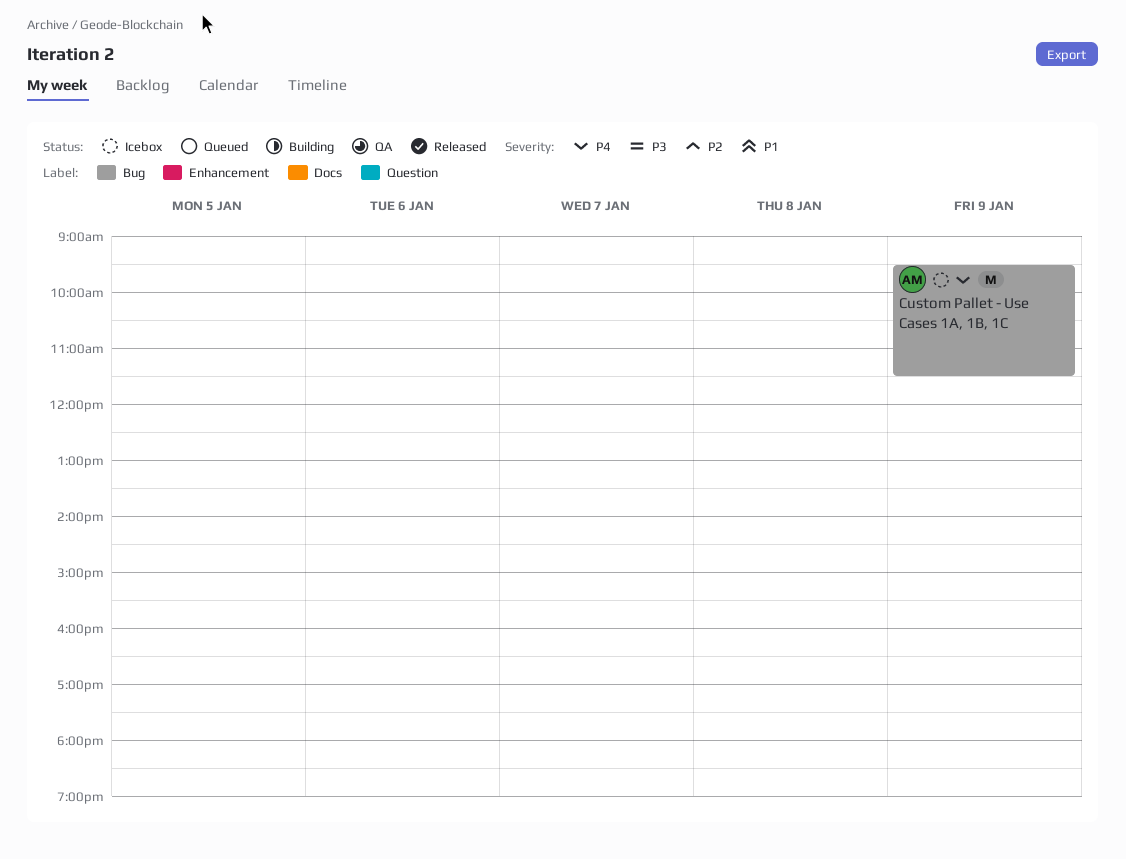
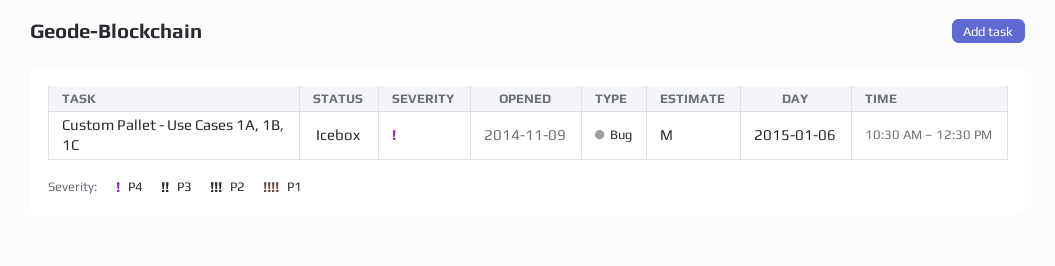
Custom Pallet - Use Cases 1A, 1B, 1C, day: Jan 9 -> Jan 6
Custom Pallet - Use Cases 1A, 1B, 1C, begins: 09:30 -> 10:30
Custom Pallet - Use Cases 1A, 1B, 1C, ends: 11:30 -> 12:30

